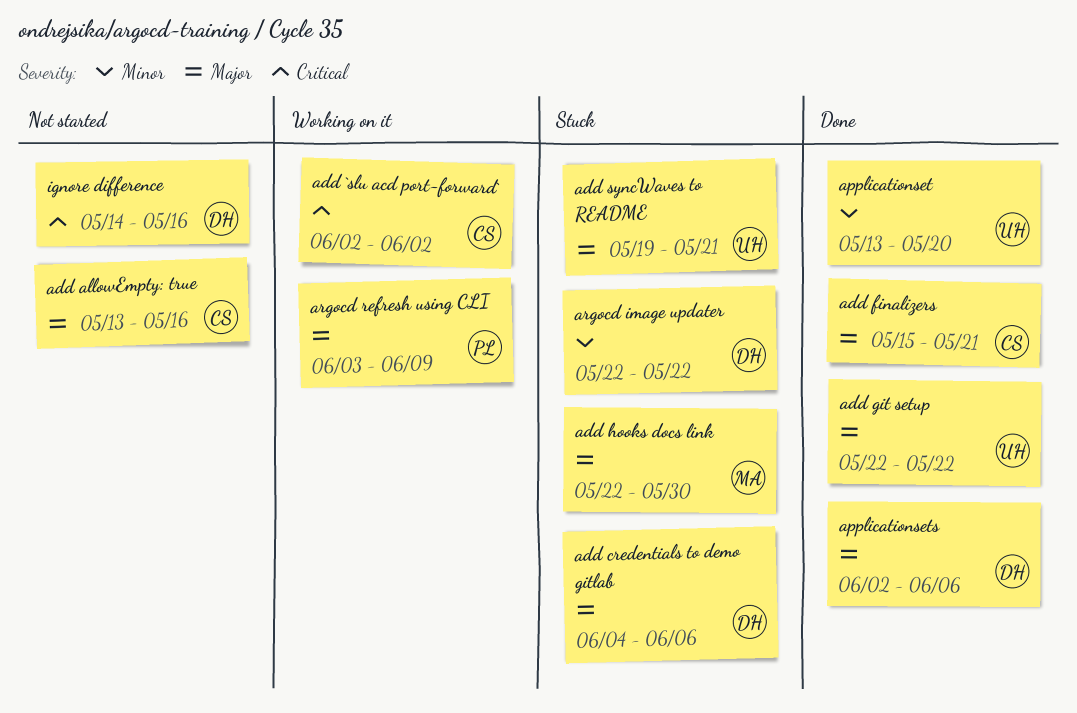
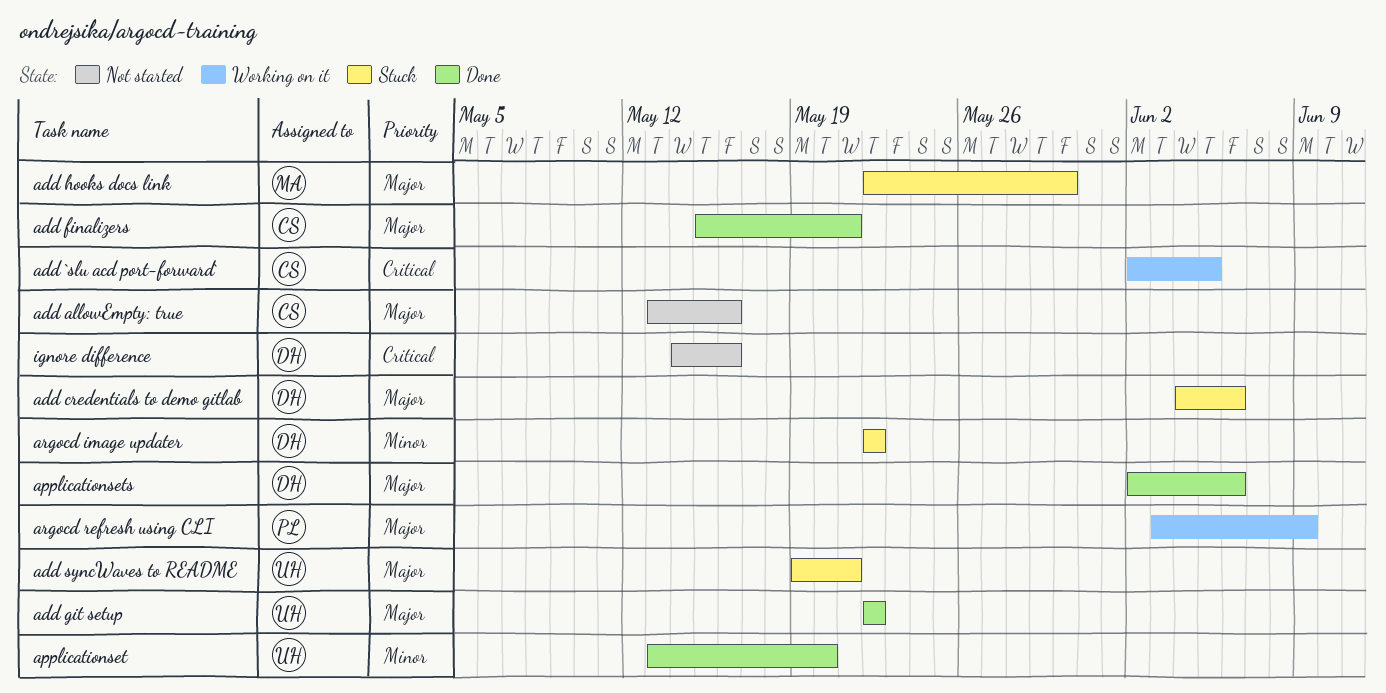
add `slu acd port-forward`, due: Jun 2 -> Jun 5

